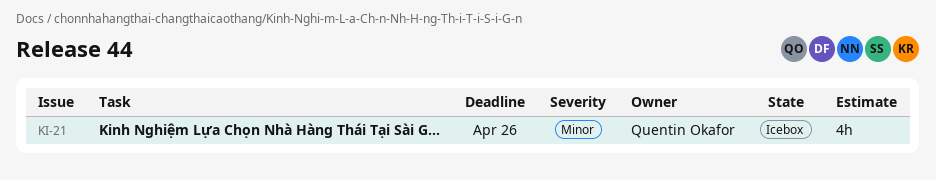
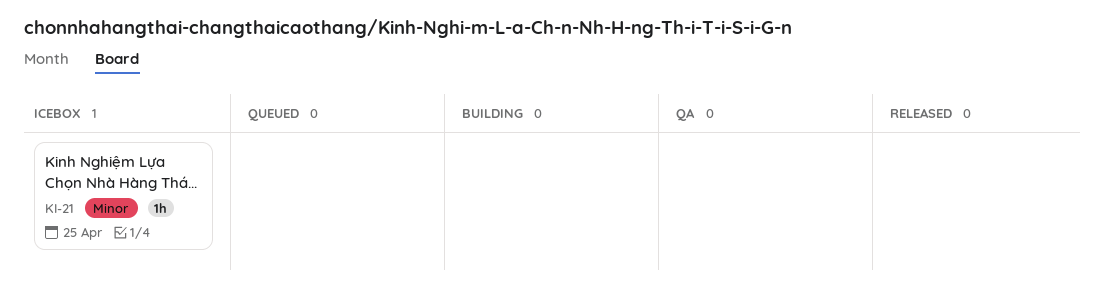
KI-21, estimate: 4h -> 1h
KI-21, due: Apr 26 -> Apr 25

